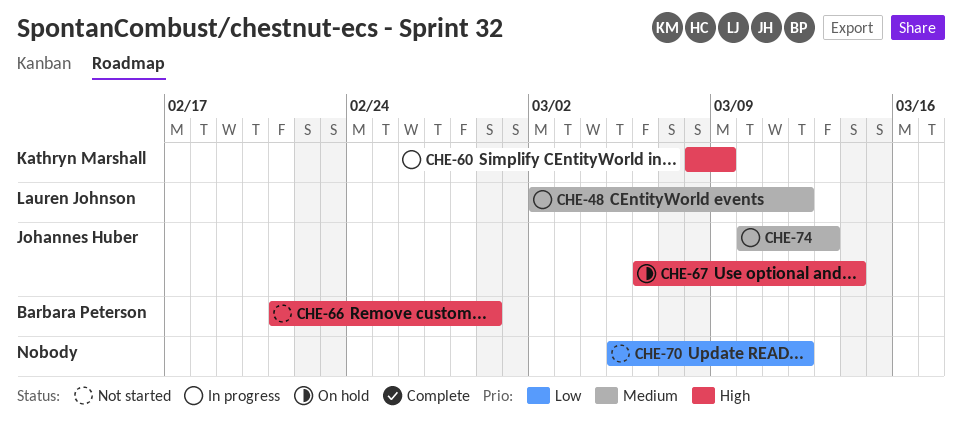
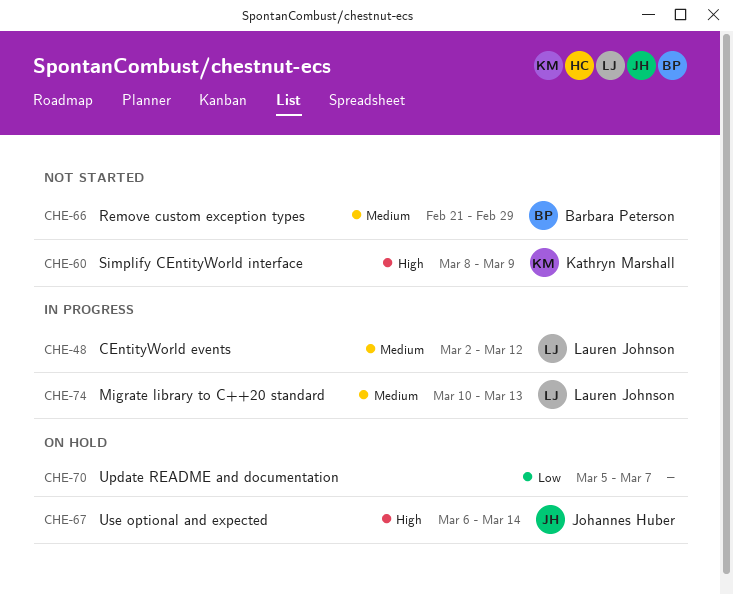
CHE-60, status: In progress -> Not started
CHE-66, priority: High -> Medium
CHE-70, status: Not started -> On hold
CHE-70, due: Mar 12 -> Mar 7
CHE-74, owner: Johannes Huber -> Lauren Johnson

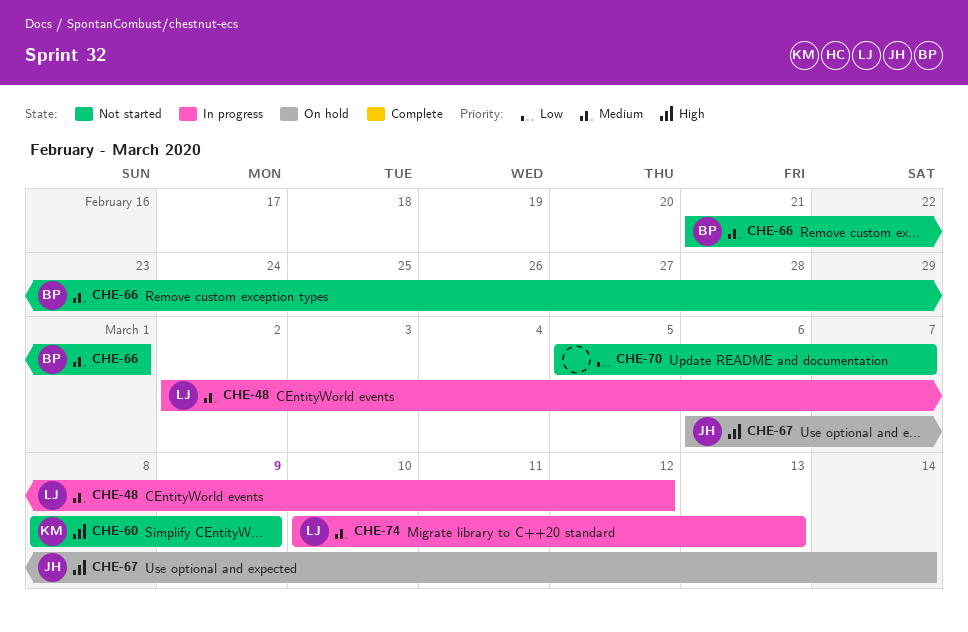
CHE-66, due: Feb 29 -> Mar 1
CHE-70, status: On hold -> Not started

